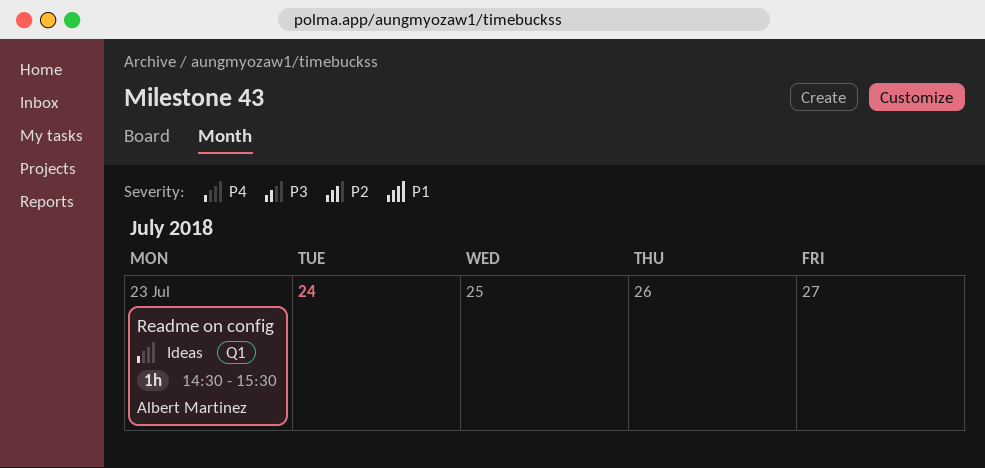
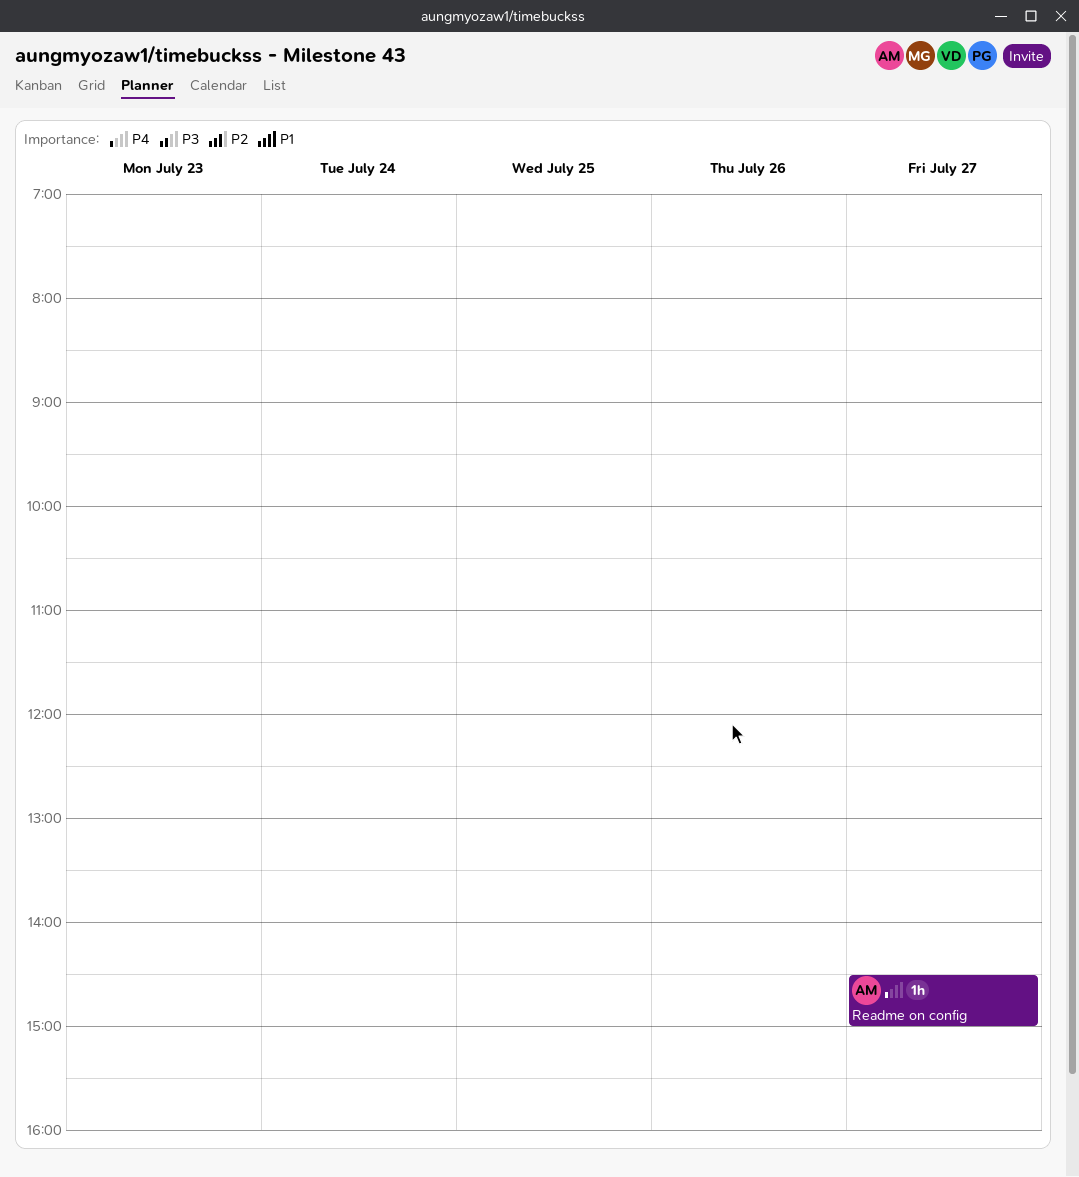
Readme on config, day: Jul 23 -> Jul 27
Readme on config, ends: 15:30 -> 15:00

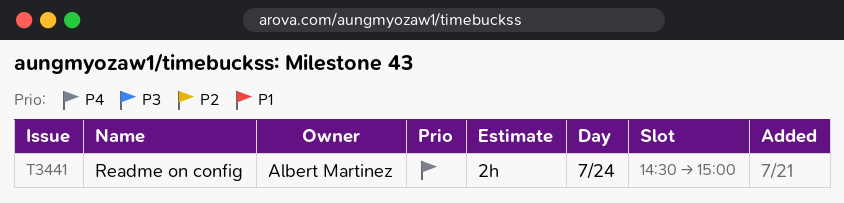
Readme on config, estimate: 1h -> 2h
Readme on config, day: Jul 27 -> Jul 24

